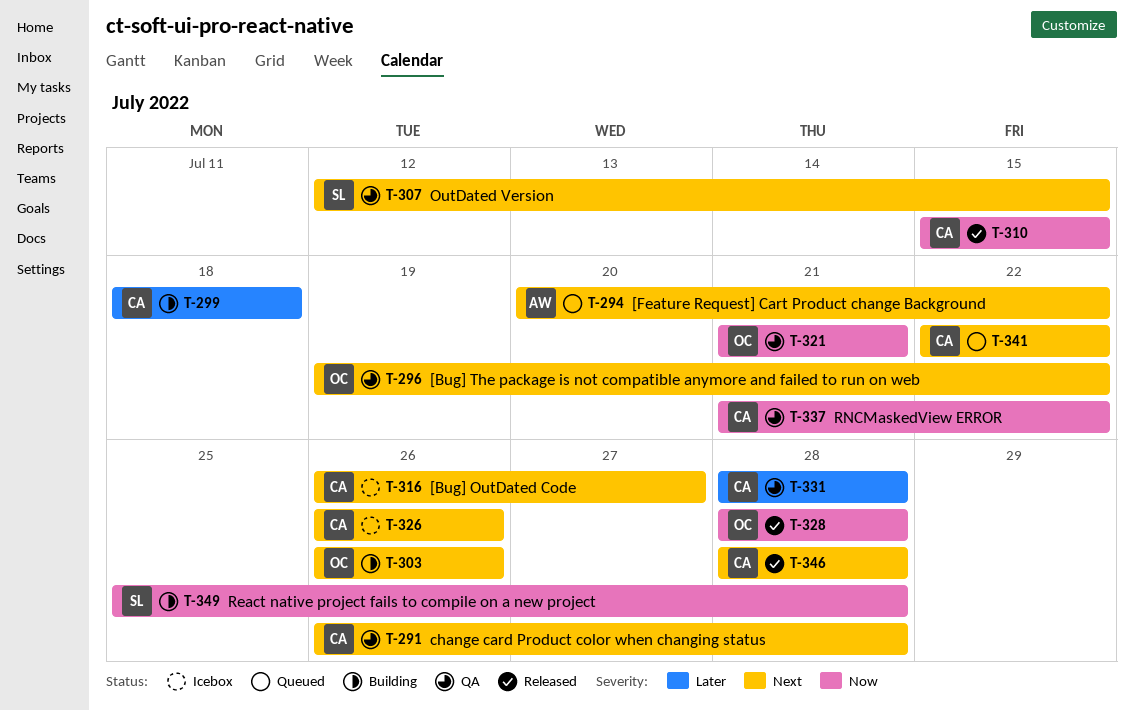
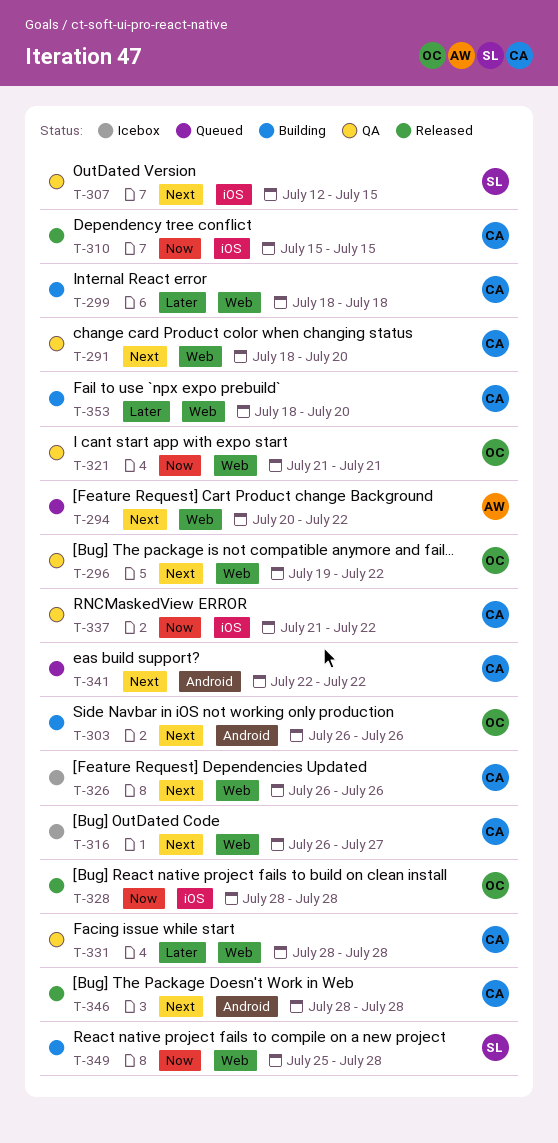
T-291, start: Jul 26 -> Jul 18
T-291, due: Jul 28 -> Jul 20
T-353: none -> present

